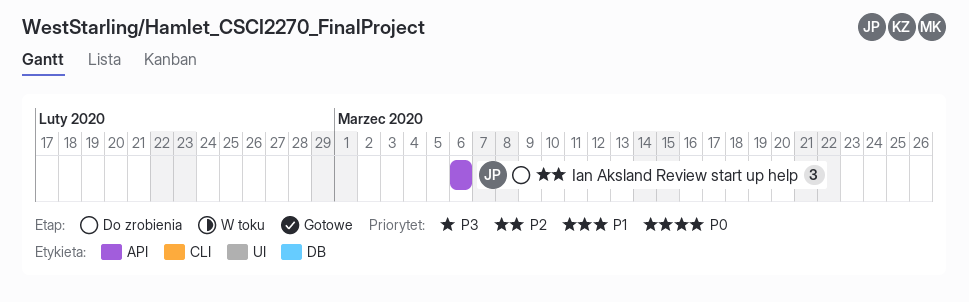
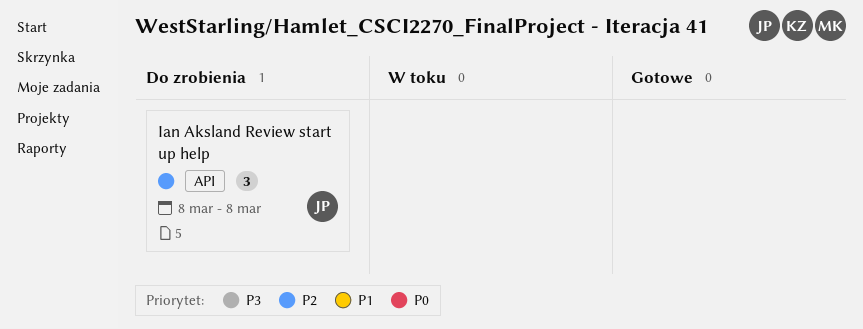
Ian Aksland Review start up help, start: Mar 6 -> Mar 8
Ian Aksland Review start up help, due: Mar 6 -> Mar 8

